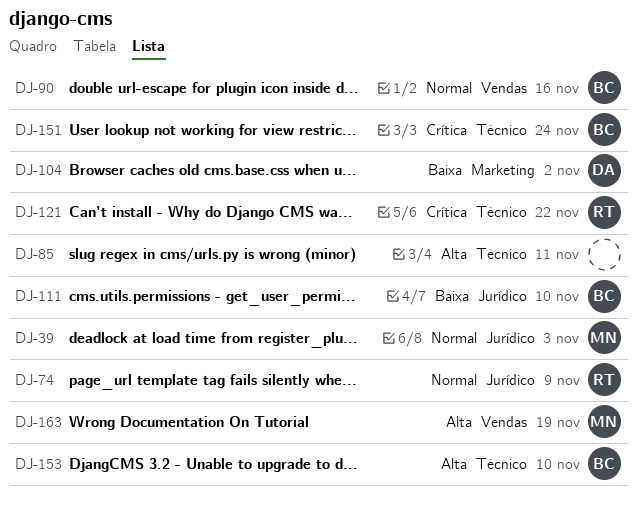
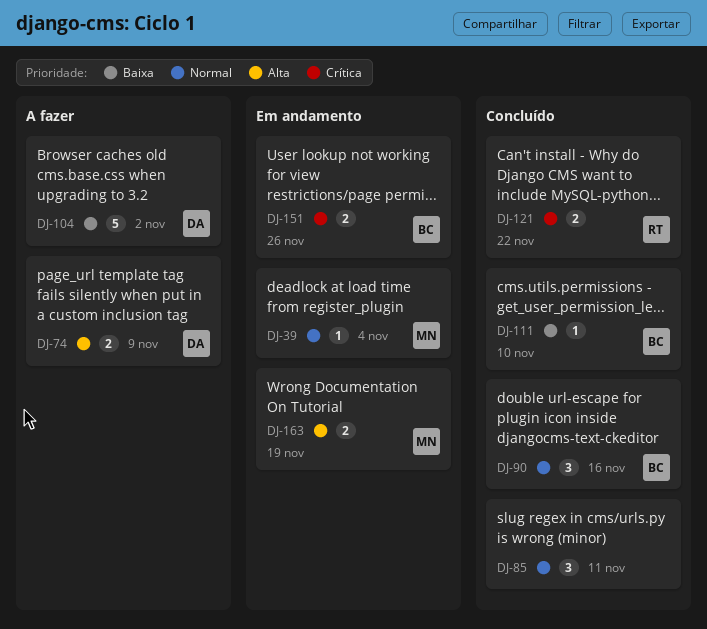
DJ-39, due: Nov 3 -> Nov 4
DJ-74, owner: RT -> DA
DJ-74, priority: Normal -> Alta
DJ-85, priority: Alta -> Normal
DJ-151, due: Nov 24 -> Nov 26
DJ-153: present -> none

